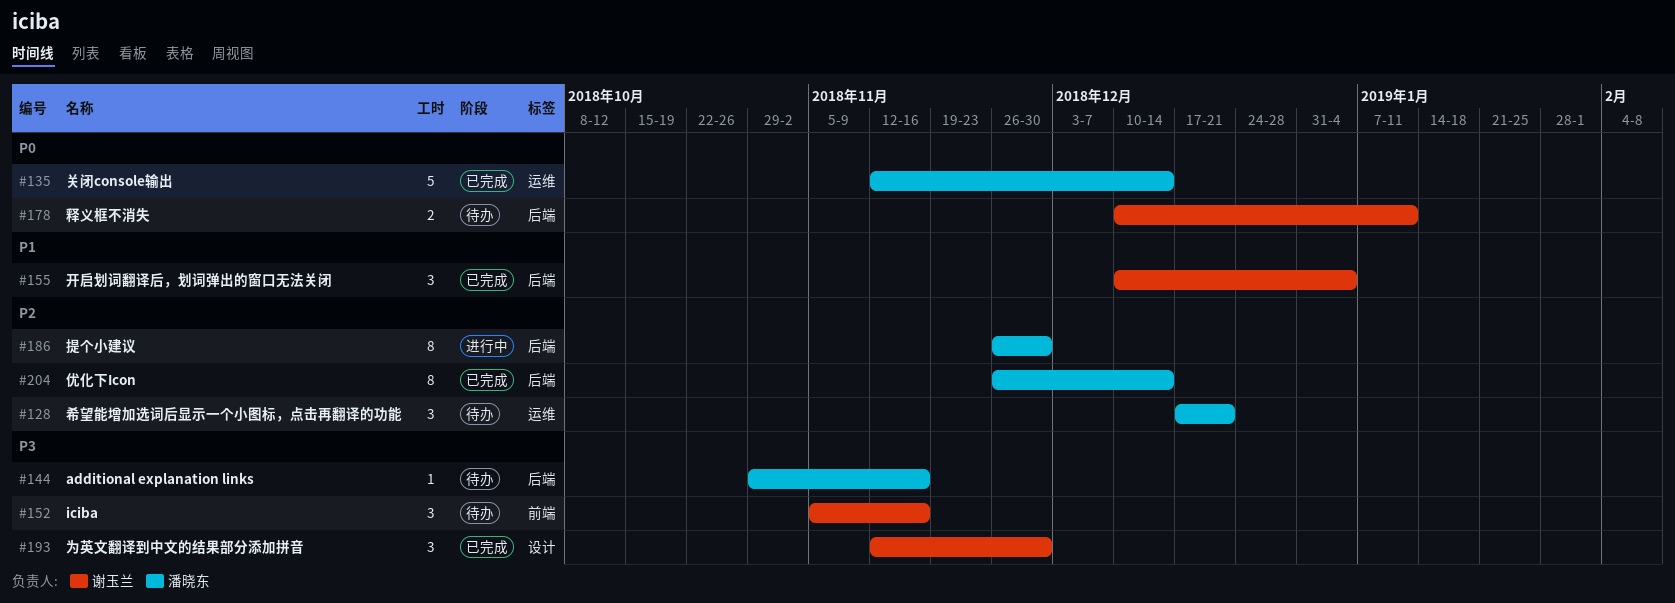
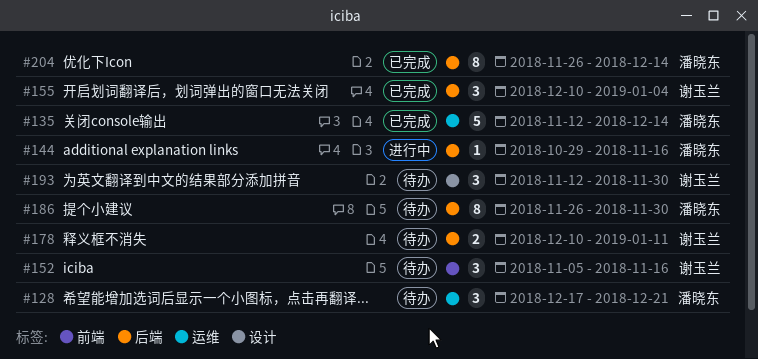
#144, status: 待办 -> 进行中
#186, status: 进行中 -> 待办
#193, status: 已完成 -> 待办

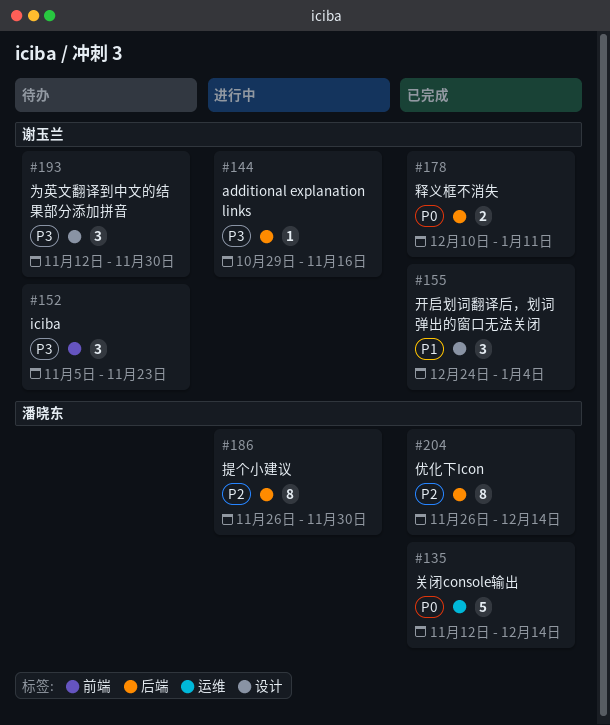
#128: present -> none
#144, owner: 潘晓东 -> 谢玉兰
#152, due: Nov 16 -> Nov 23
#155, label: 后端 -> 设计
#155, start: Dec 10 -> Dec 24
#178, status: 待办 -> 已完成
#186, status: 待办 -> 进行中

